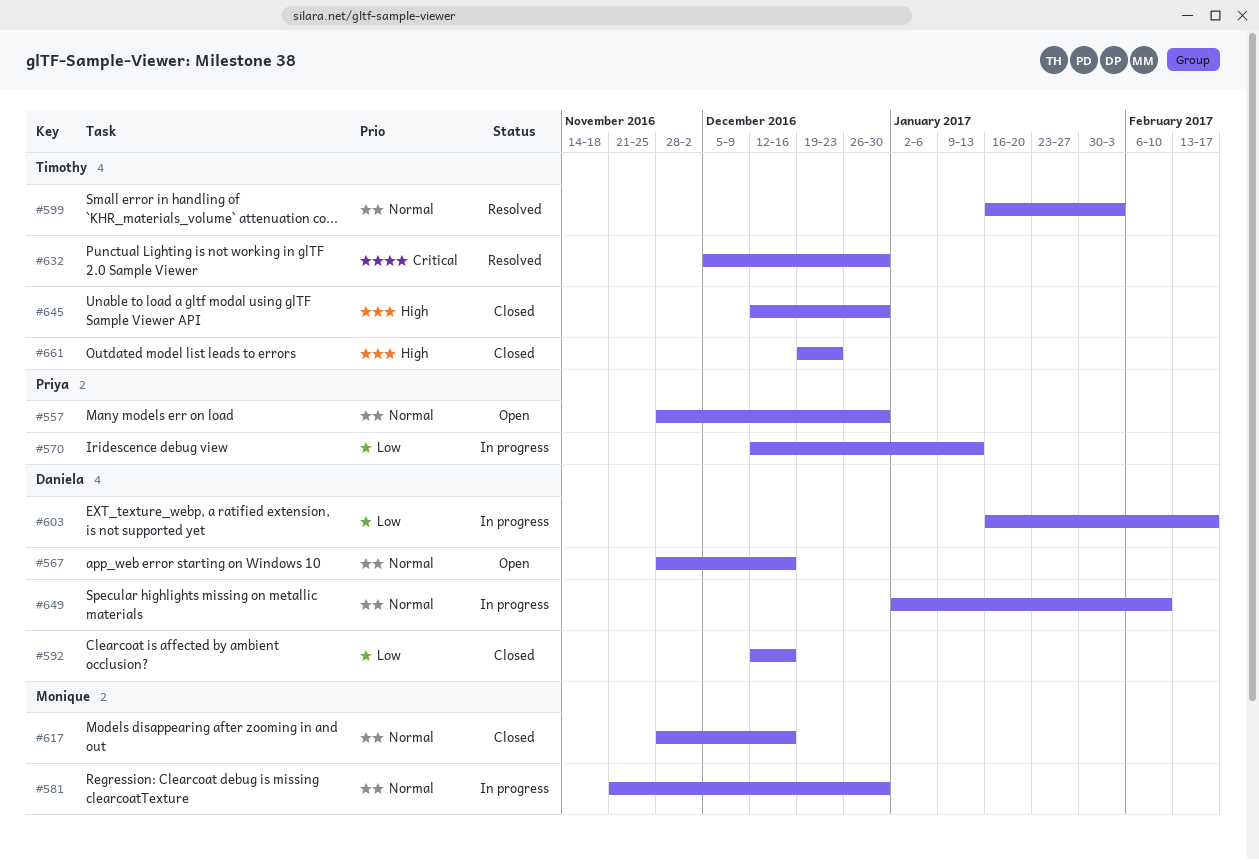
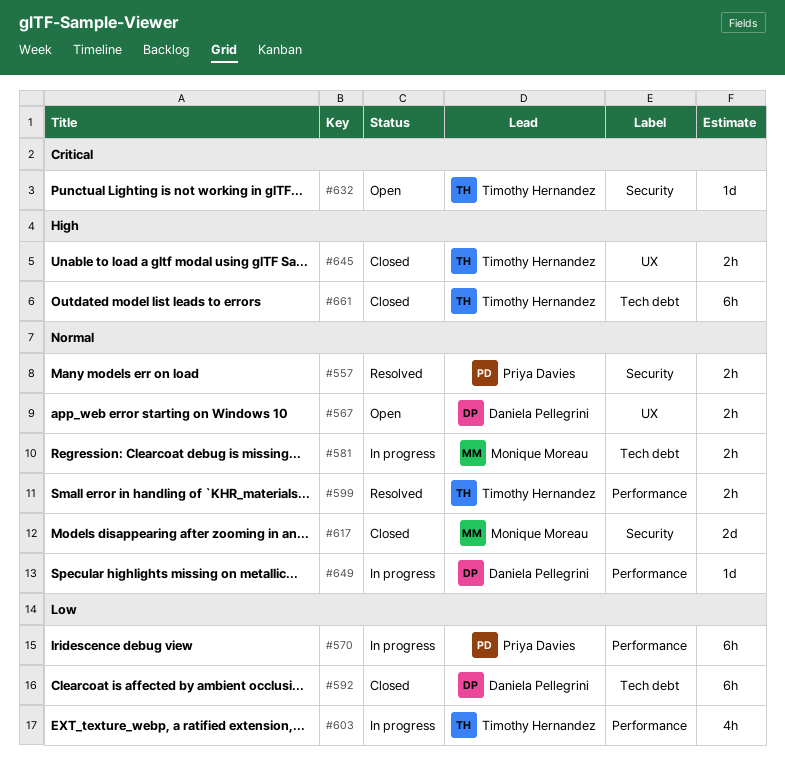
#557, status: Open -> Resolved
#603, owner: Daniela Pellegrini -> Timothy Hernandez
#632, status: Resolved -> Open

